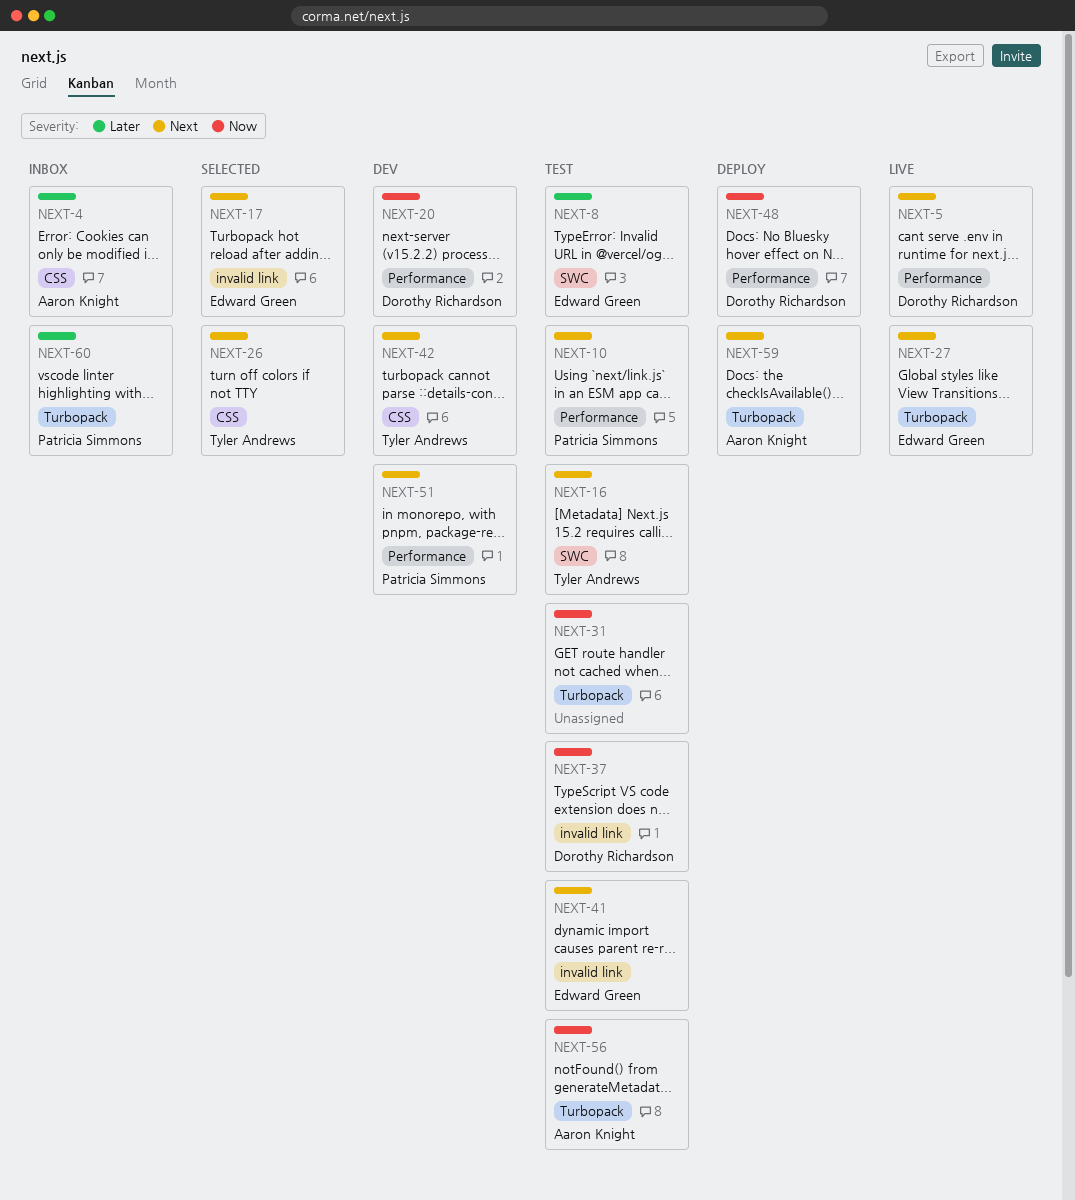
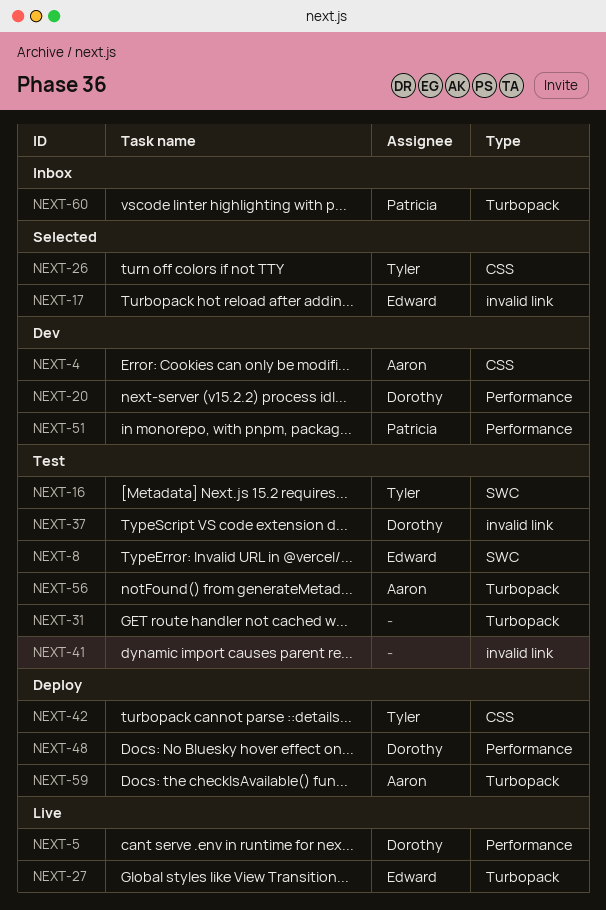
NEXT-4, status: Inbox -> Dev
NEXT-10: present -> none
NEXT-41, owner: Edward Green -> none
NEXT-42, status: Dev -> Deploy

